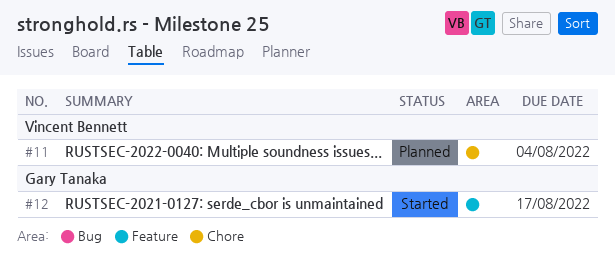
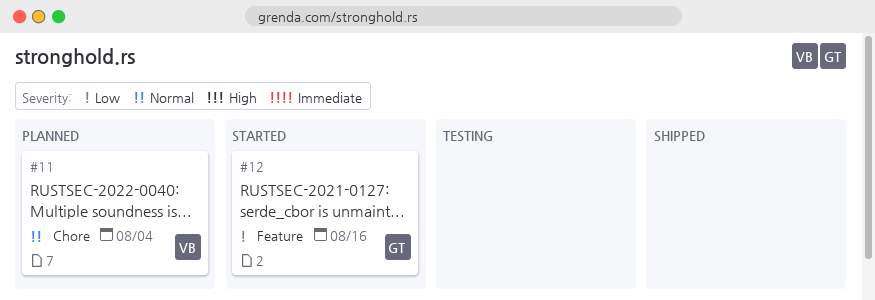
#12, due: Aug 17 -> Aug 16

